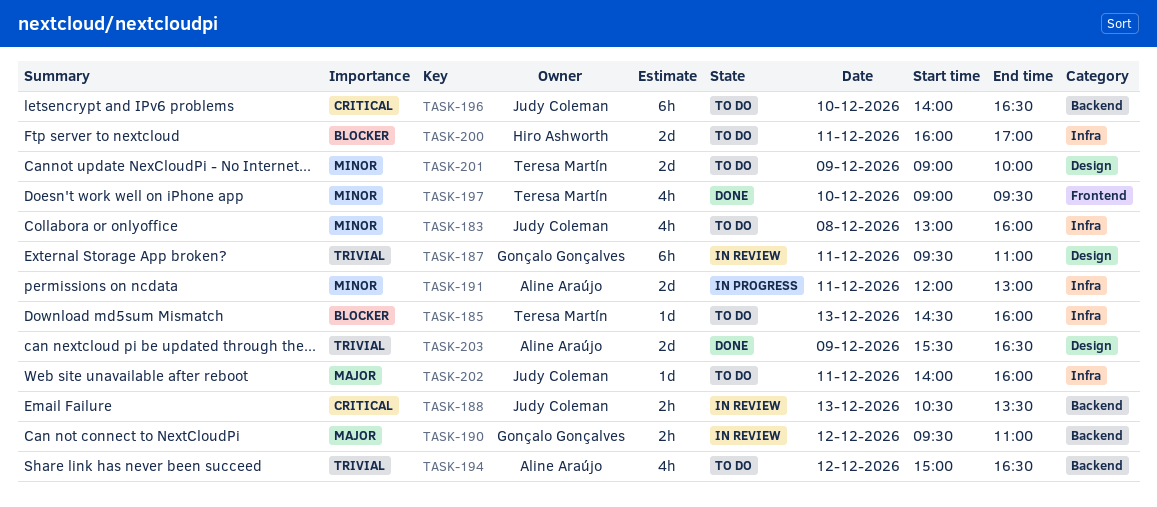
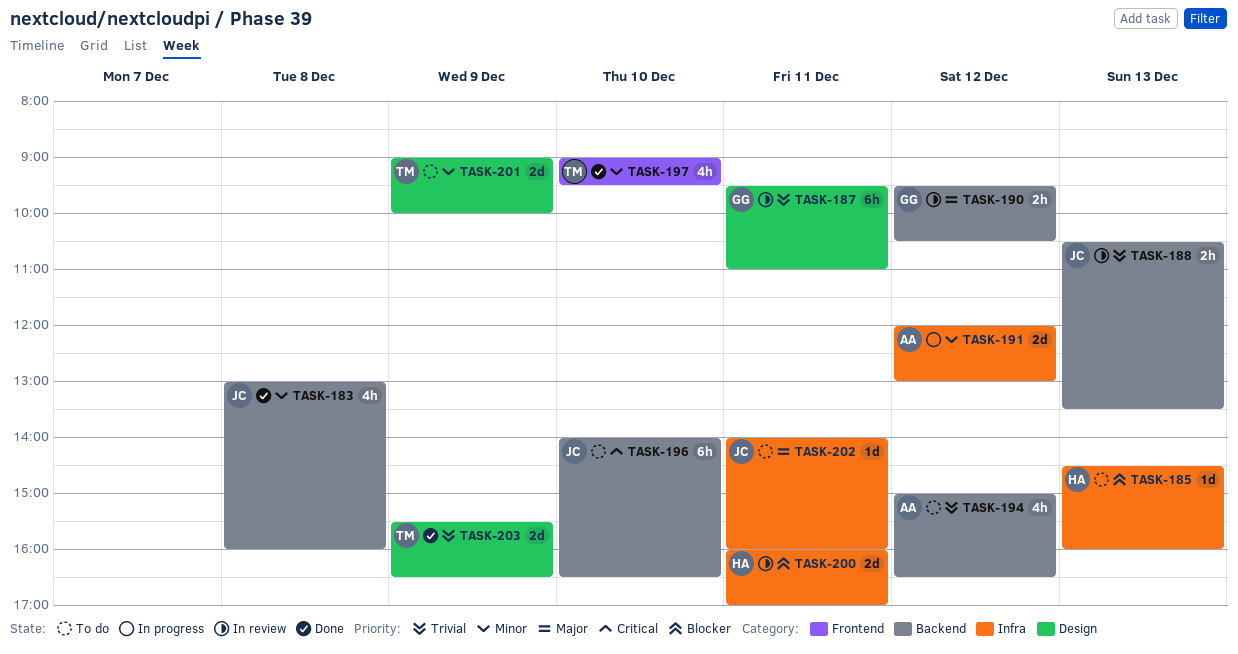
TASK-183, status: To do -> Done
TASK-183, label: Infra -> Backend
TASK-185, owner: Teresa Martín -> Hiro Ashworth
TASK-188, priority: Critical -> Trivial
TASK-190, ends: 11:00 -> 10:30
TASK-191, day: Dec 11 -> Dec 12
TASK-200, status: To do -> In review
TASK-203, owner: Aline Araújo -> Teresa Martín

